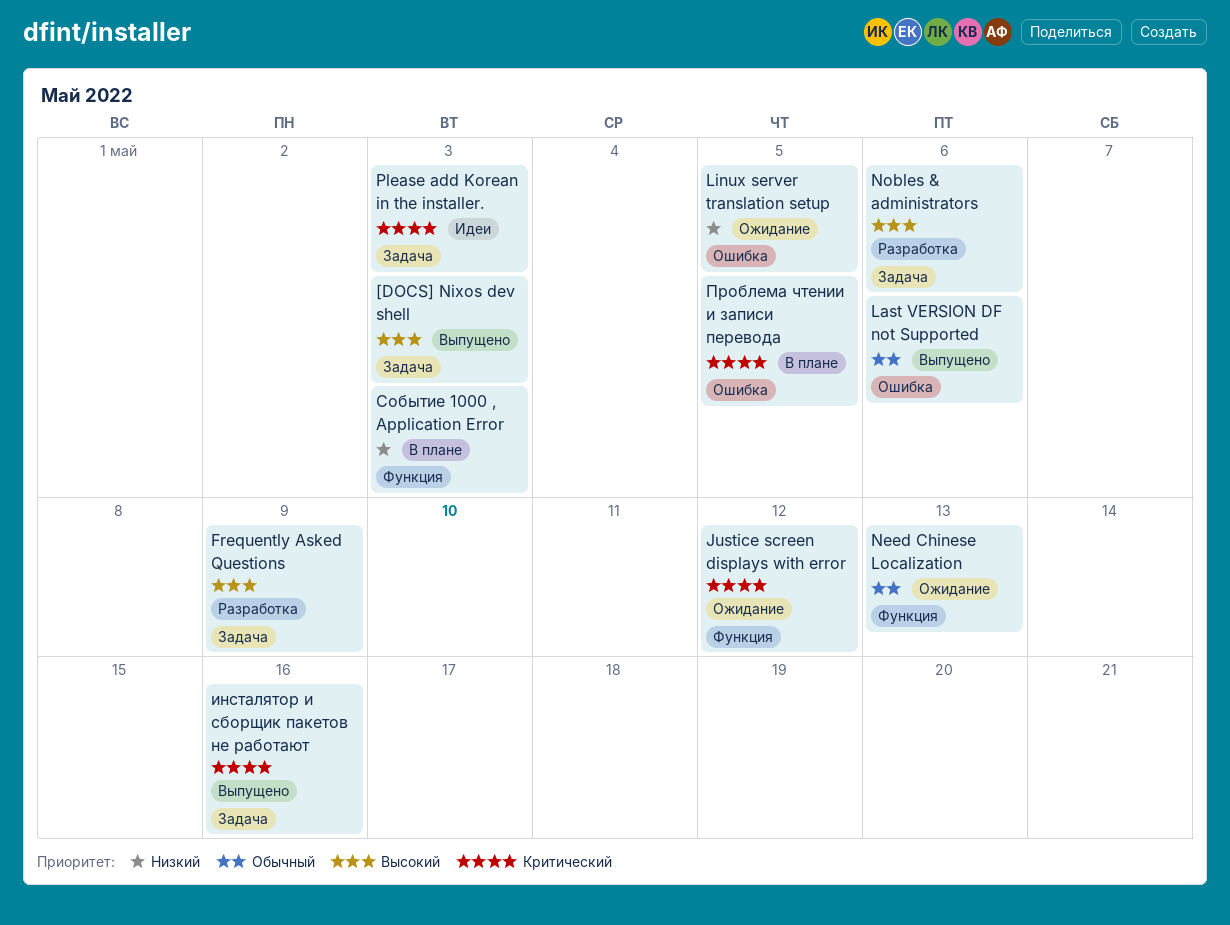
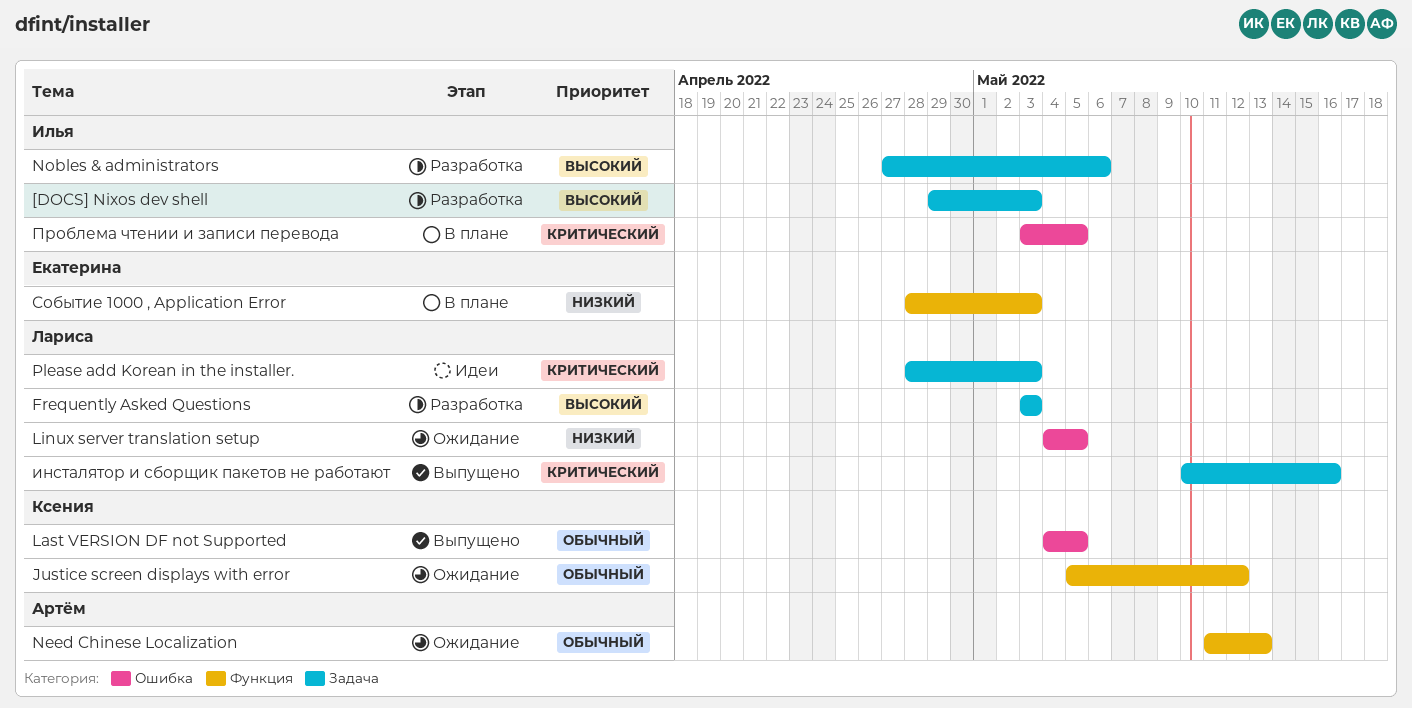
[DOCS] Nixos dev shell, status: Выпущено -> Разработка
Frequently Asked Questions, due: May 9 -> May 3
Justice screen displays with error, priority: Критический -> Обычный
Last VERSION DF not Supported, due: May 6 -> May 5

